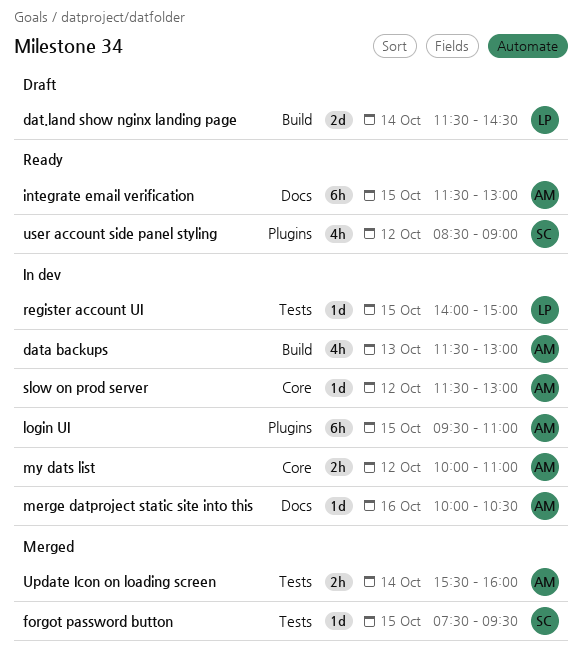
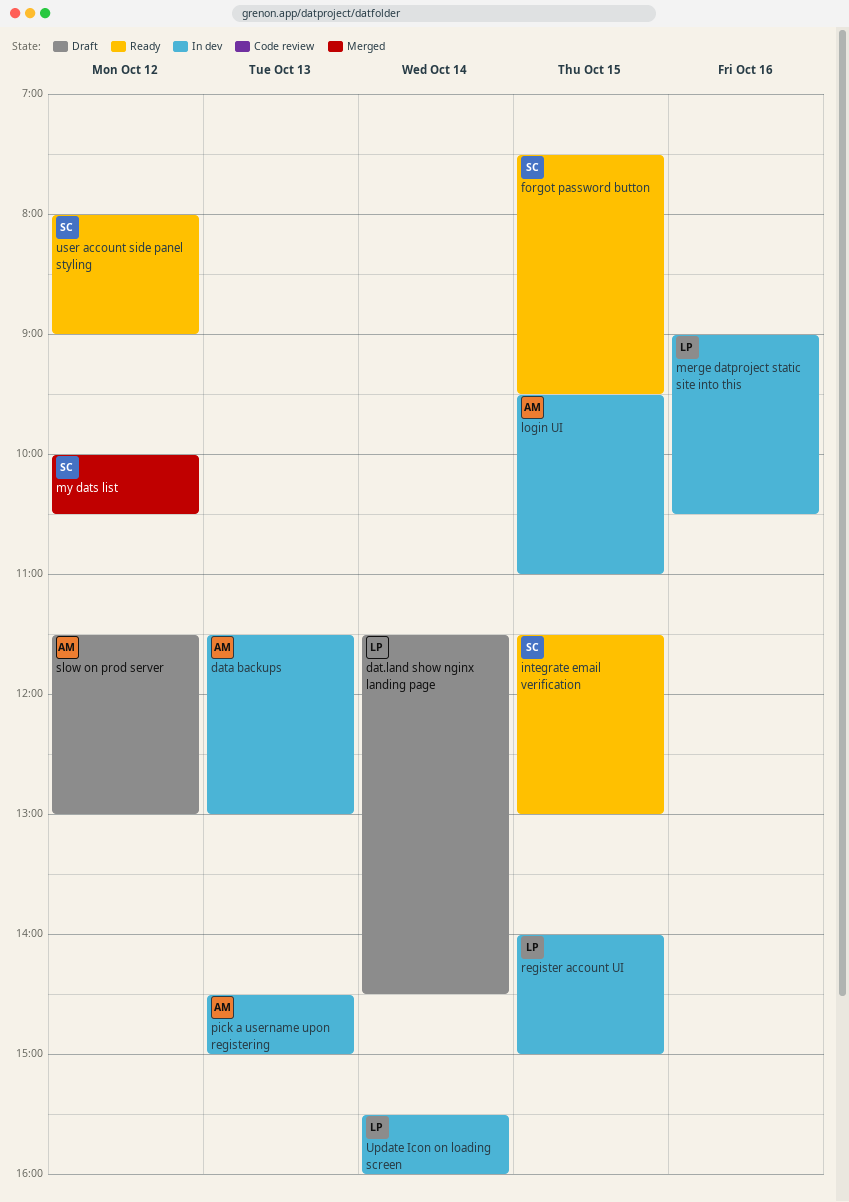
forgot password button, status: Merged -> Ready
integrate email verification, owner: AM -> SC
merge datproject static site into this, owner: AM -> LP
merge datproject static site into this, begins: 10:00 -> 09:00
my dats list, status: In dev -> Merged
my dats list, owner: AM -> SC
my dats list, ends: 11:00 -> 10:30
pick a username upon registering: none -> present
slow on prod server, status: In dev -> Draft
Update Icon on loading screen, status: Merged -> In dev
Update Icon on loading screen, owner: AM -> LP
user account side panel styling, begins: 08:30 -> 08:00

